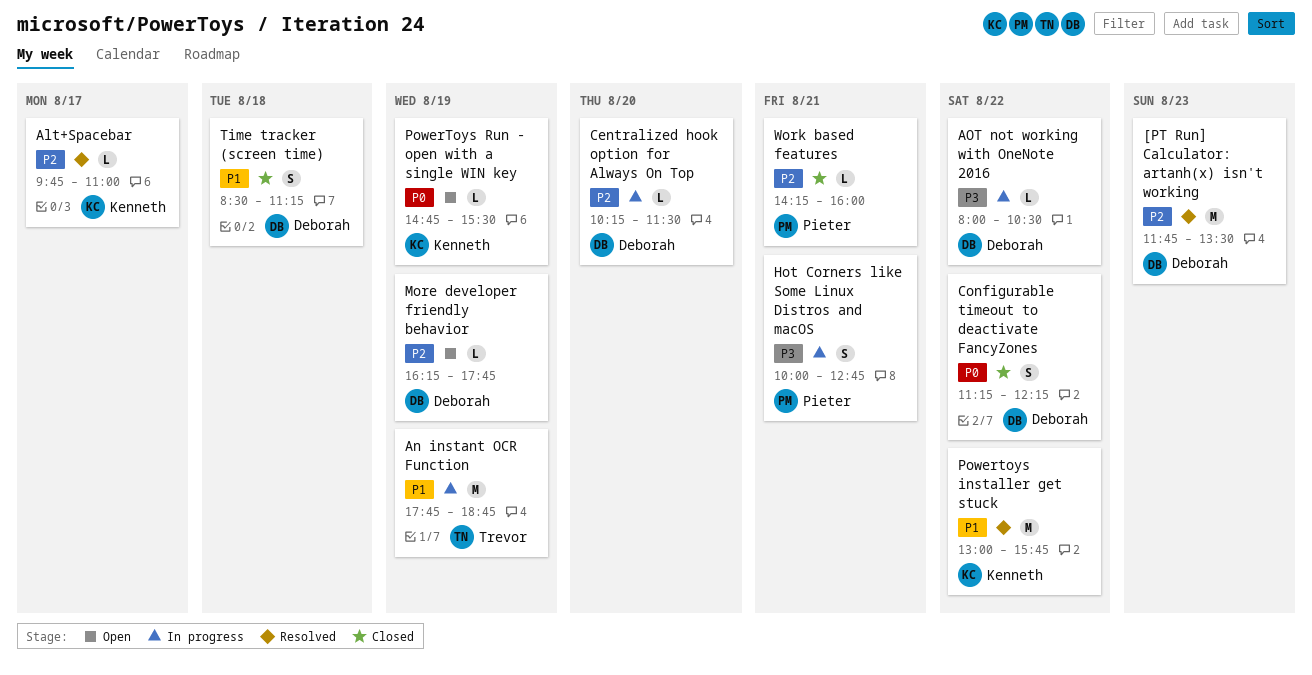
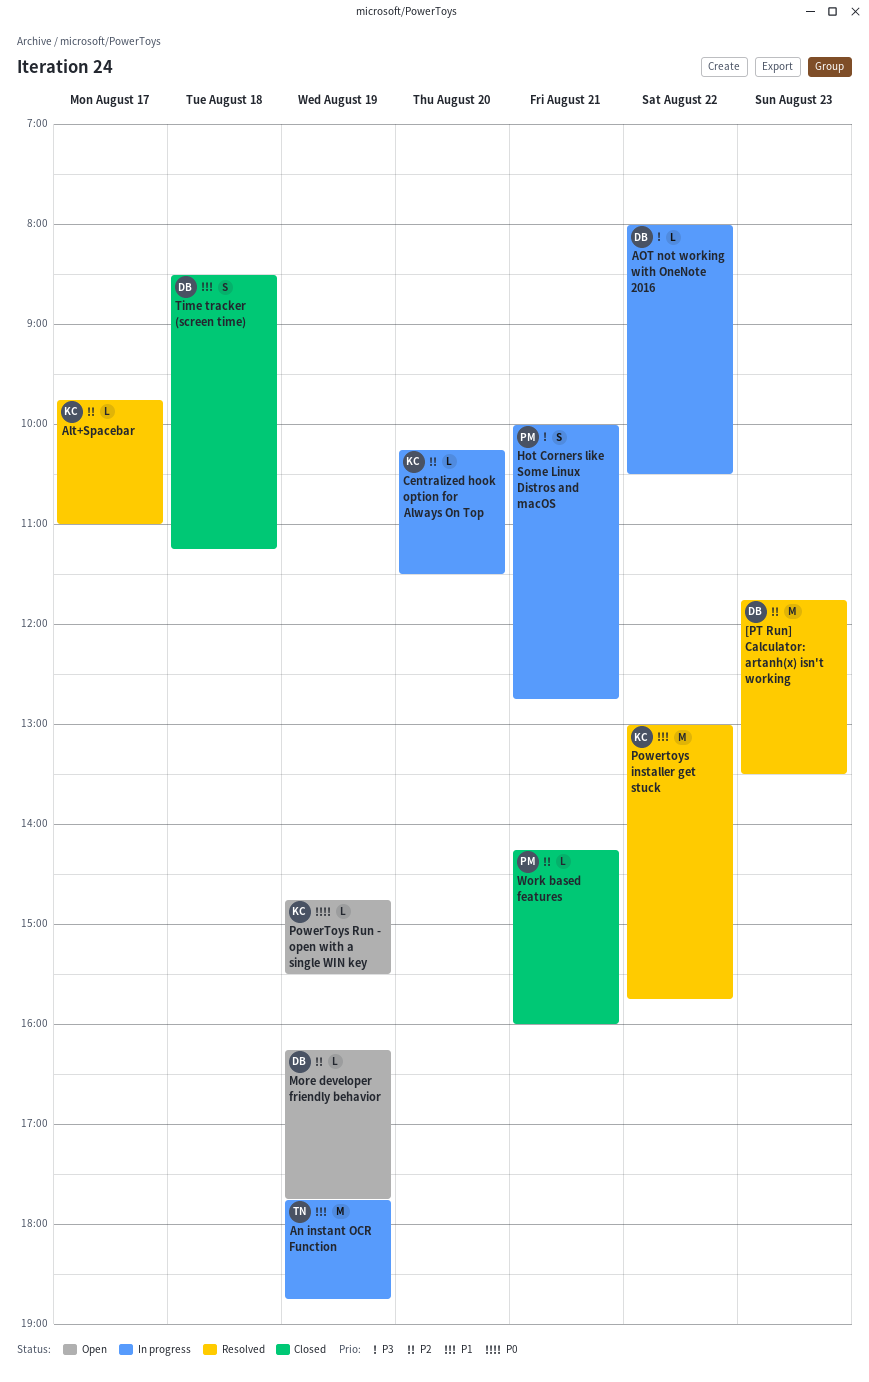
Centralized hook option for Always On Top, owner: Deborah -> Kenneth
Configurable timeout to deactivate FancyZones: present -> none

